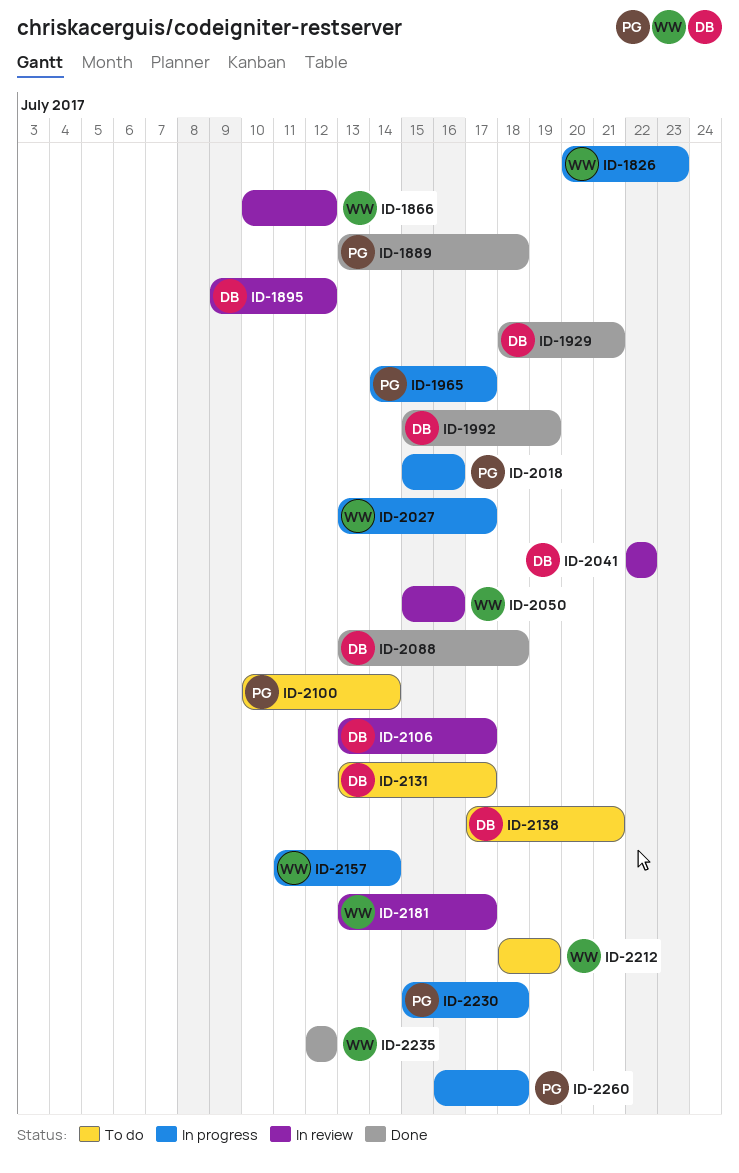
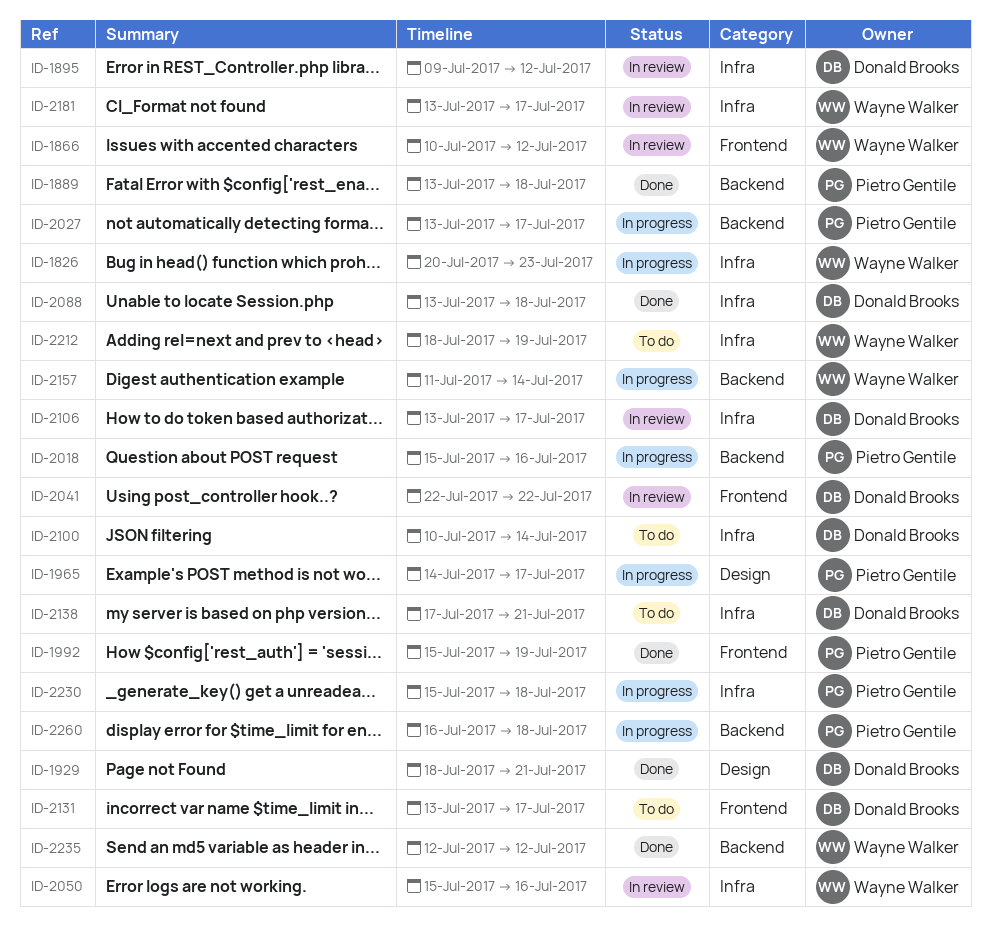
ID-1992, owner: Donald Brooks -> Pietro Gentile
ID-2027, owner: Wayne Walker -> Pietro Gentile
ID-2100, owner: Pietro Gentile -> Donald Brooks

